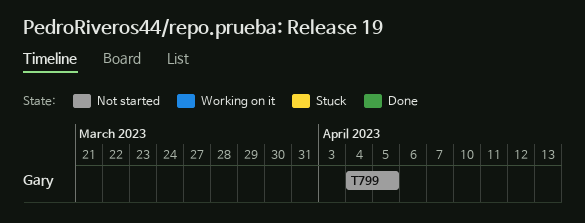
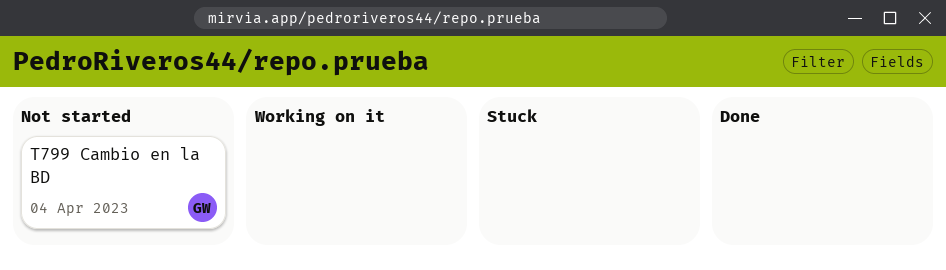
T799, due: Apr 5 -> Apr 4

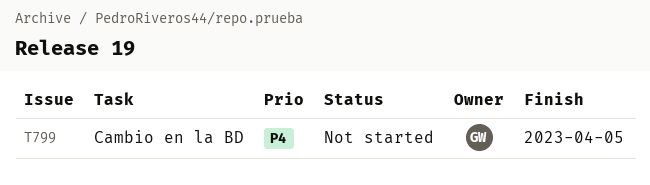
T799, due: Apr 4 -> Apr 5

